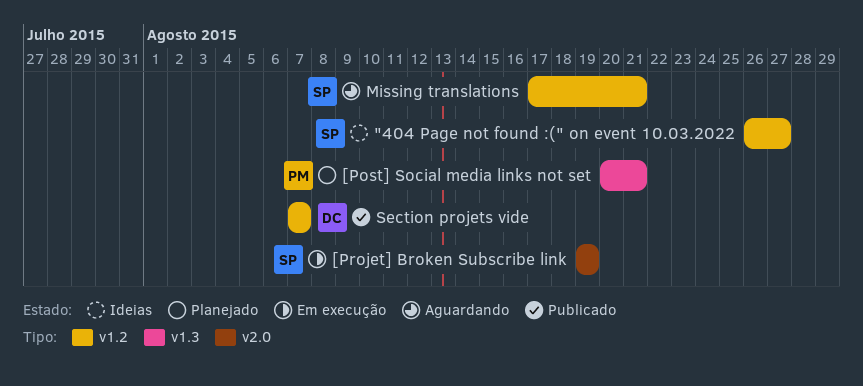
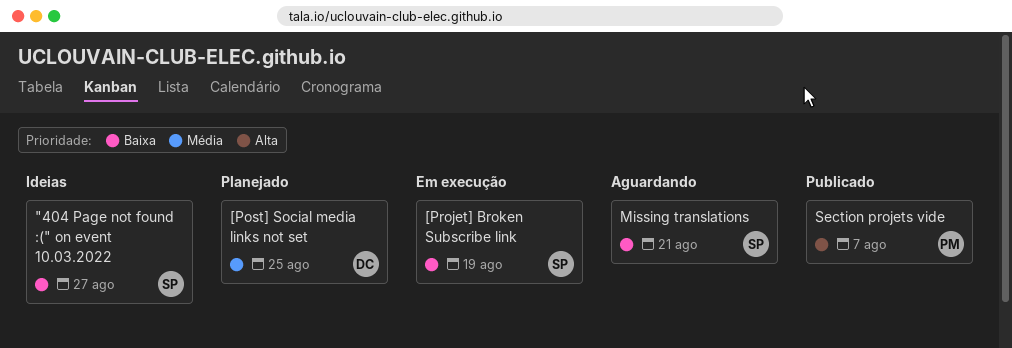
[Post] Social media links not set, owner: PM -> DC
[Post] Social media links not set, due: Aug 21 -> Aug 25
Section projets vide, owner: DC -> PM

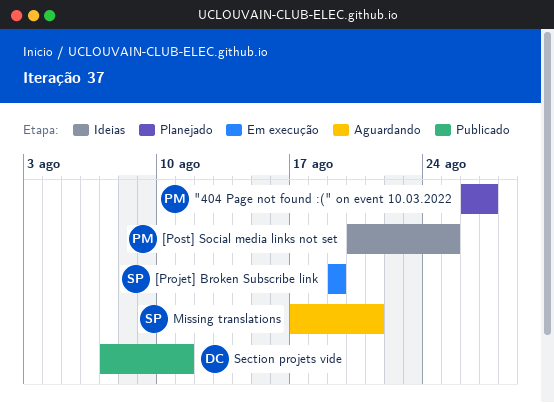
"404 Page not found :(" on event 10.03.2022, status: Ideias -> Planejado
"404 Page not found :(" on event 10.03.2022, owner: SP -> PM
[Post] Social media links not set, status: Planejado -> Ideias
[Post] Social media links not set, owner: DC -> PM
Section projets vide, owner: PM -> DC
Section projets vide, due: Aug 7 -> Aug 11

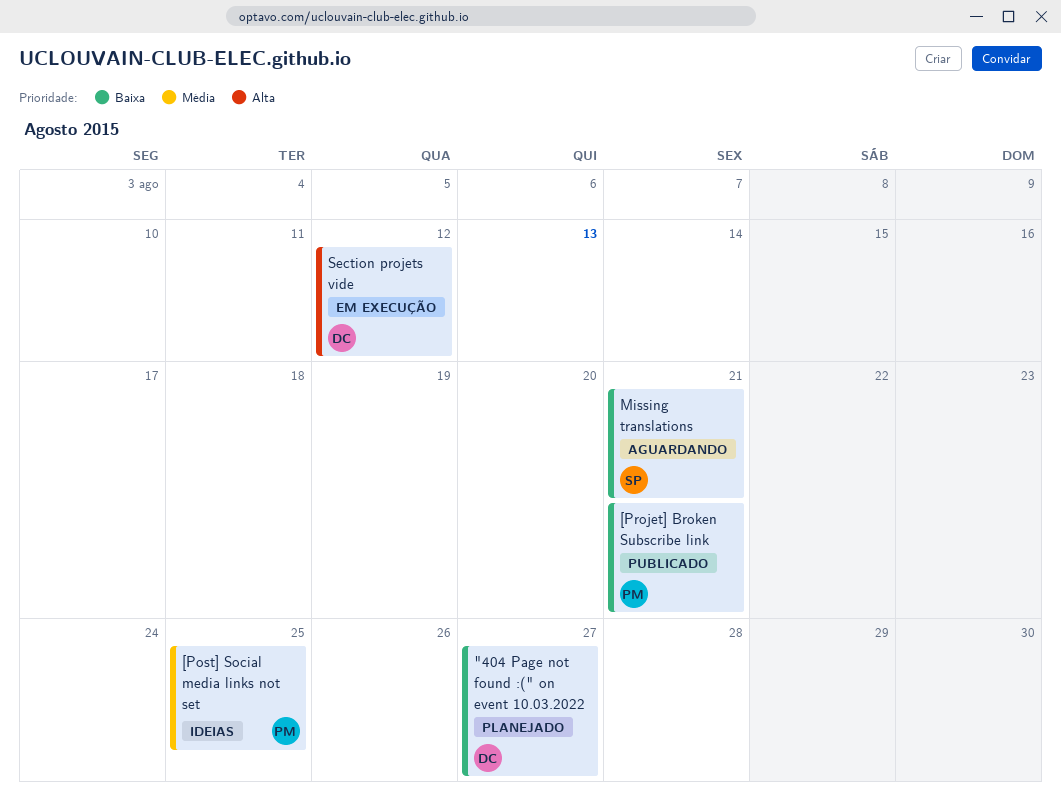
"404 Page not found :(" on event 10.03.2022, owner: PM -> DC
[Projet] Broken Subscribe link, status: Em execução -> Publicado
[Projet] Broken Subscribe link, owner: SP -> PM
[Projet] Broken Subscribe link, due: Aug 19 -> Aug 21
Section projets vide, status: Publicado -> Em execução
Section projets vide, due: Aug 11 -> Aug 12

